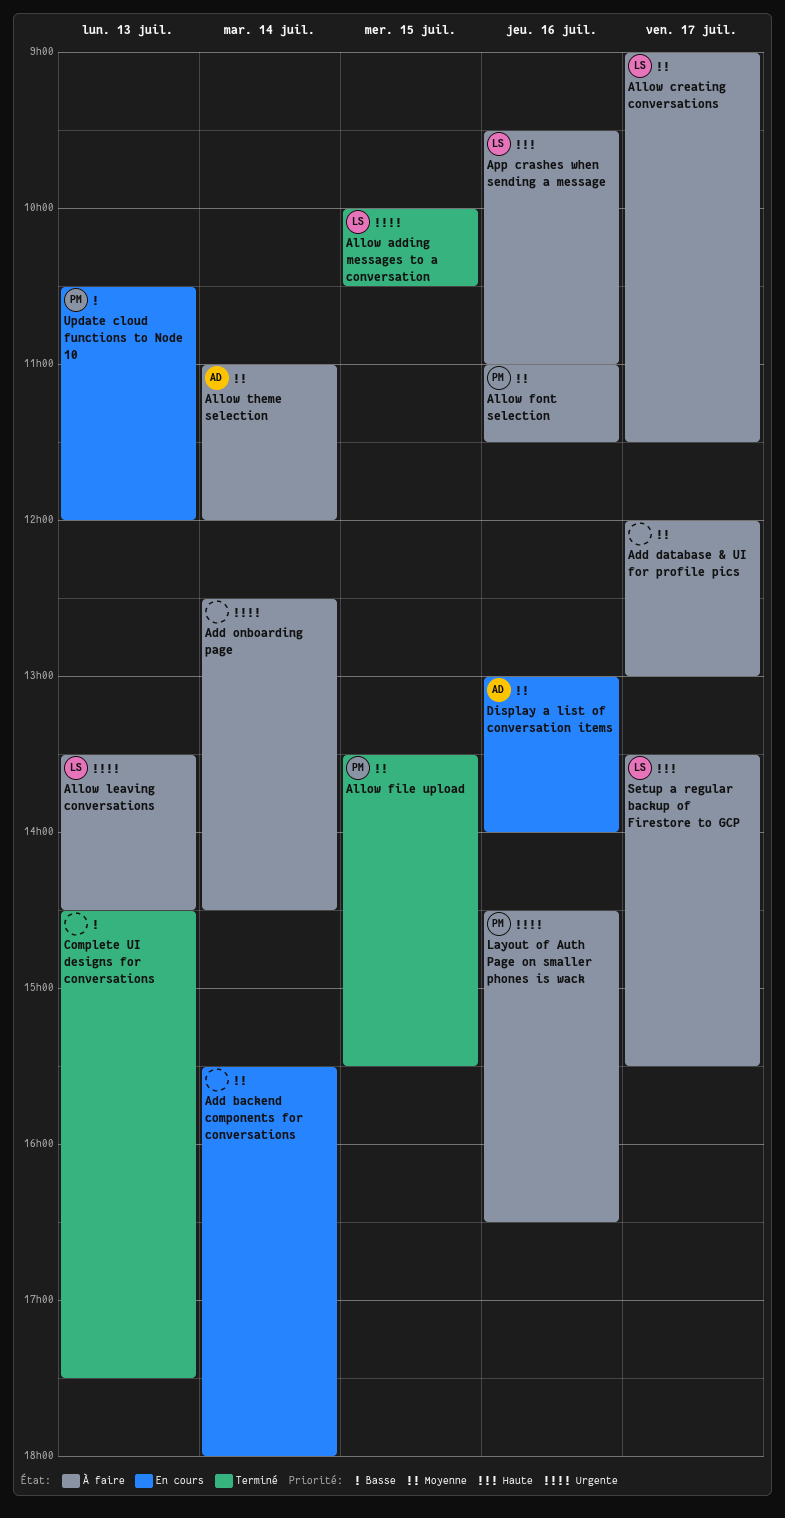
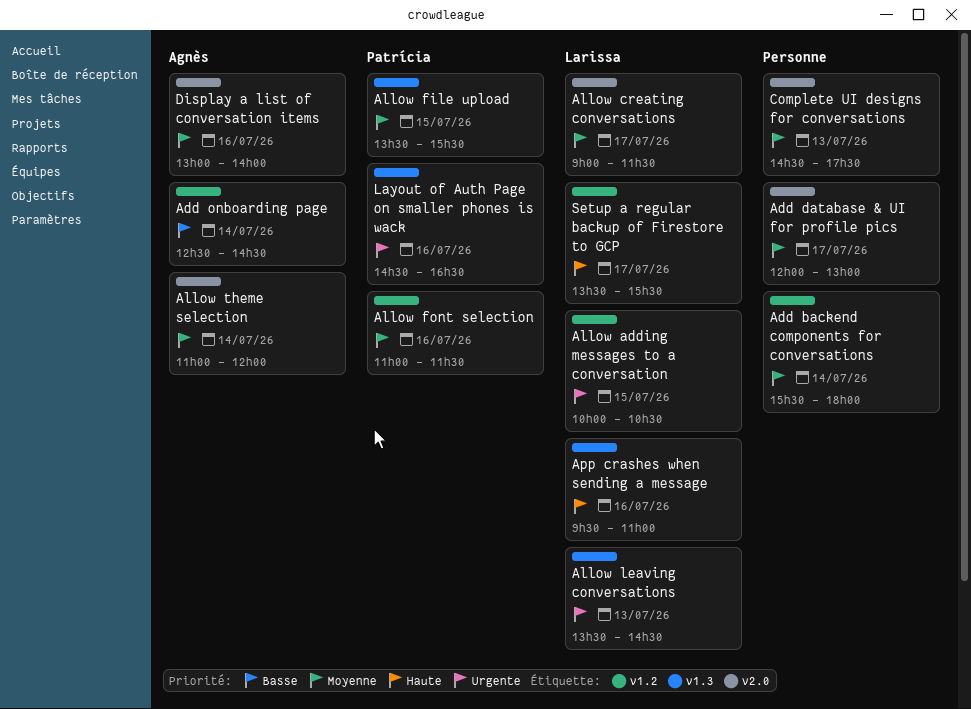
Add onboarding page, owner: none -> Agnès
Add onboarding page, priority: Urgente -> Basse
Complete UI designs for conversations, priority: Basse -> Moyenne
Update cloud functions to Node 10: present -> none

